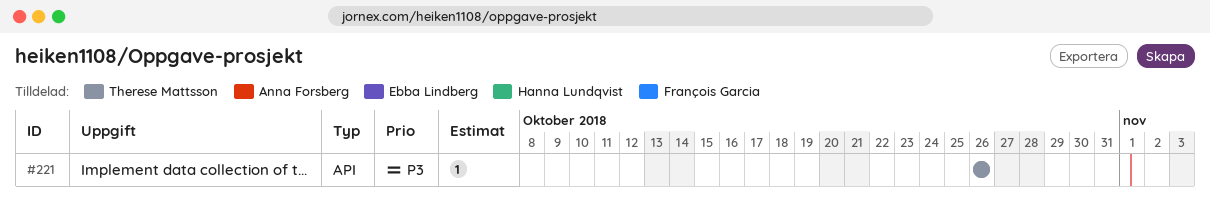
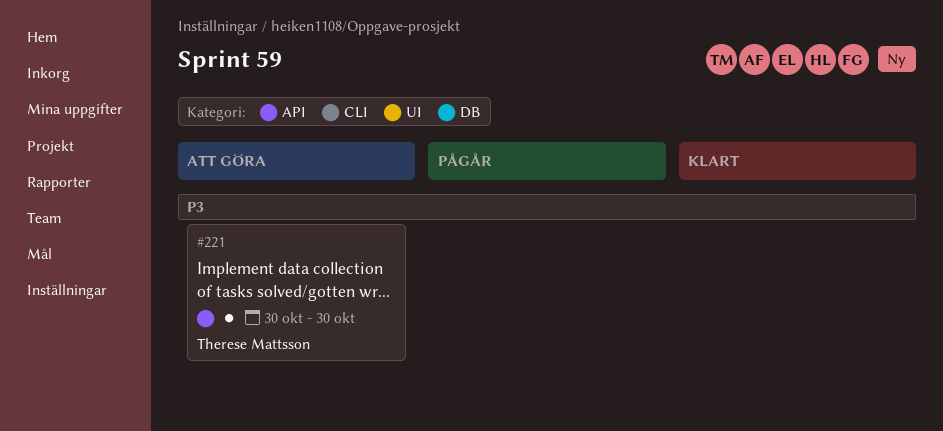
#221, start: Oct 26 -> Oct 30
#221, due: Oct 26 -> Oct 30

